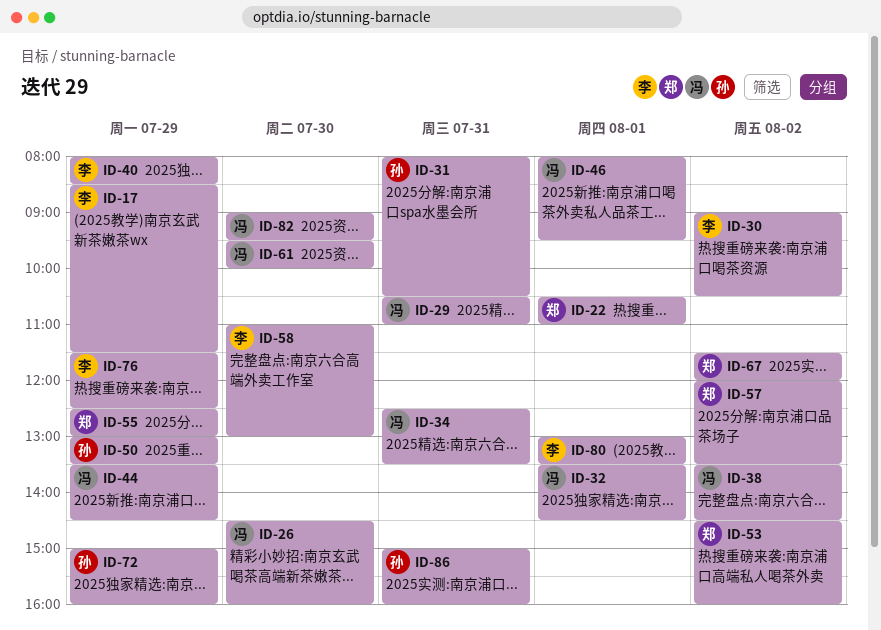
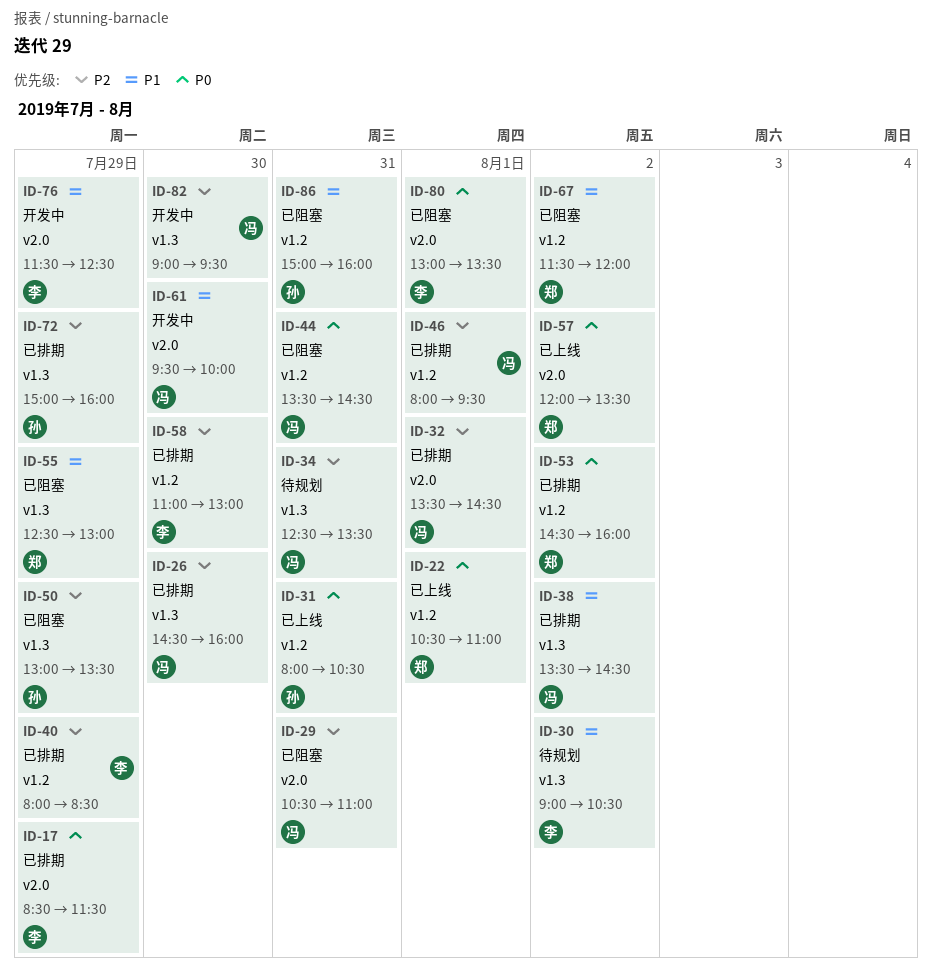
ID-44, day: Jul 29 -> Jul 31

